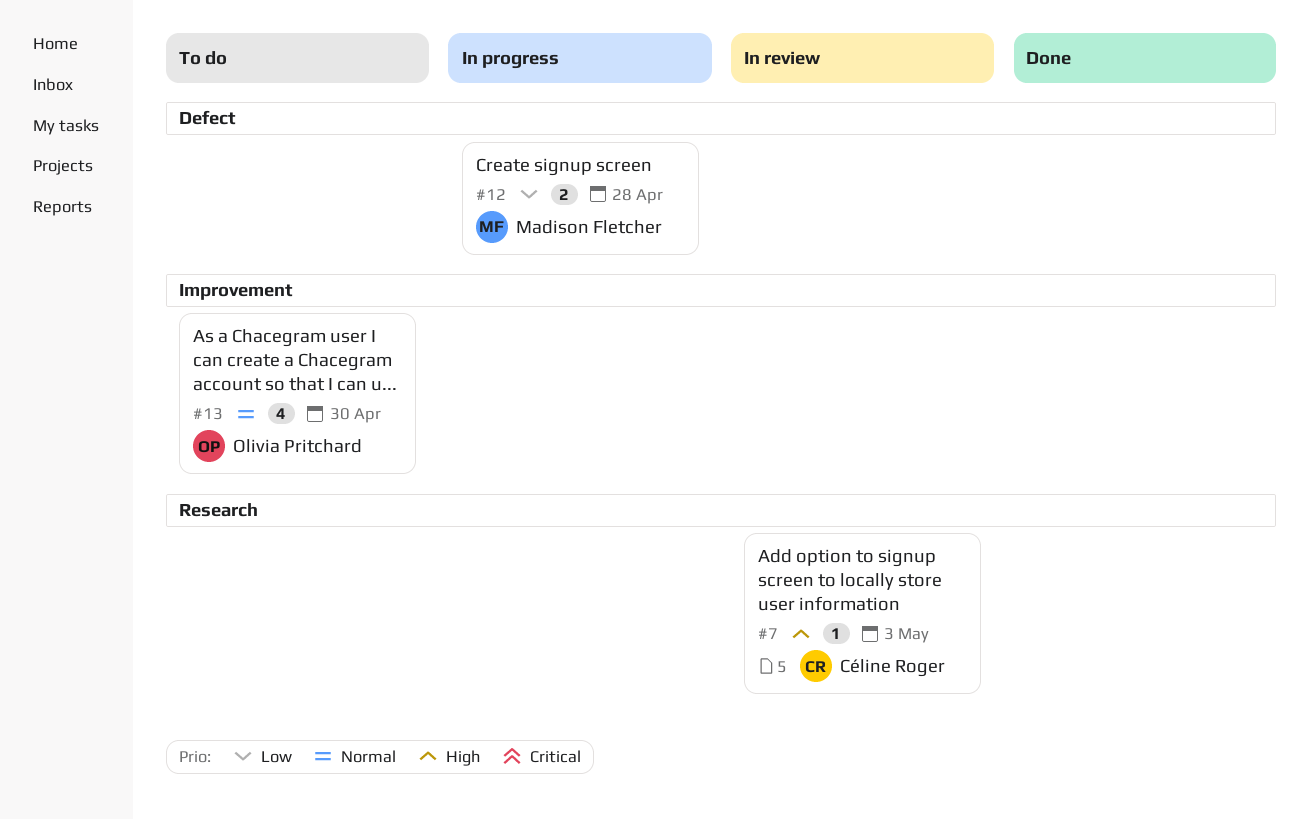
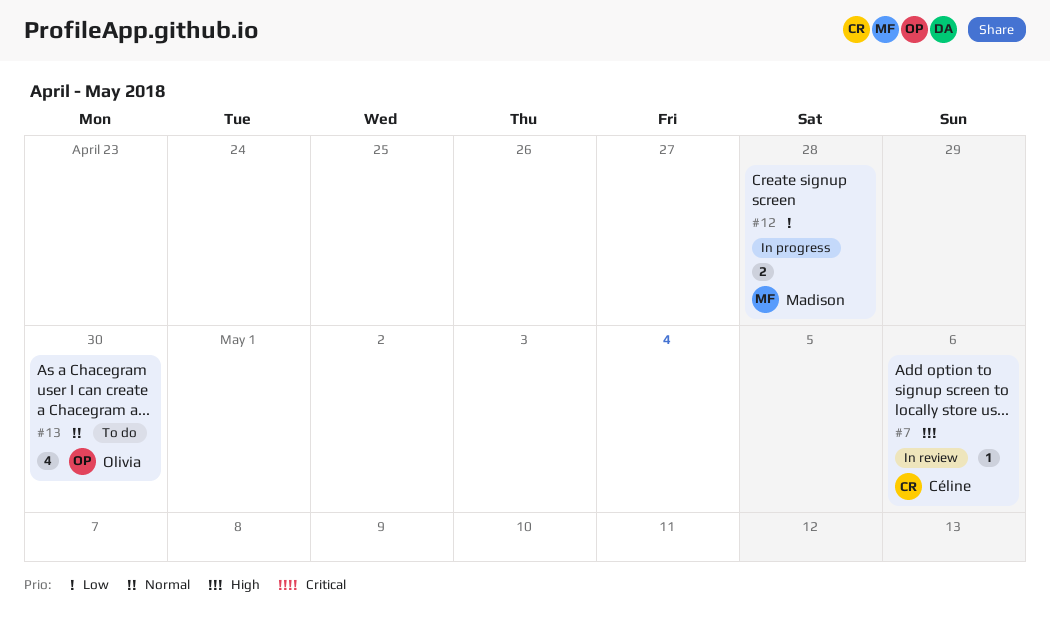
#7, due: May 3 -> May 6

